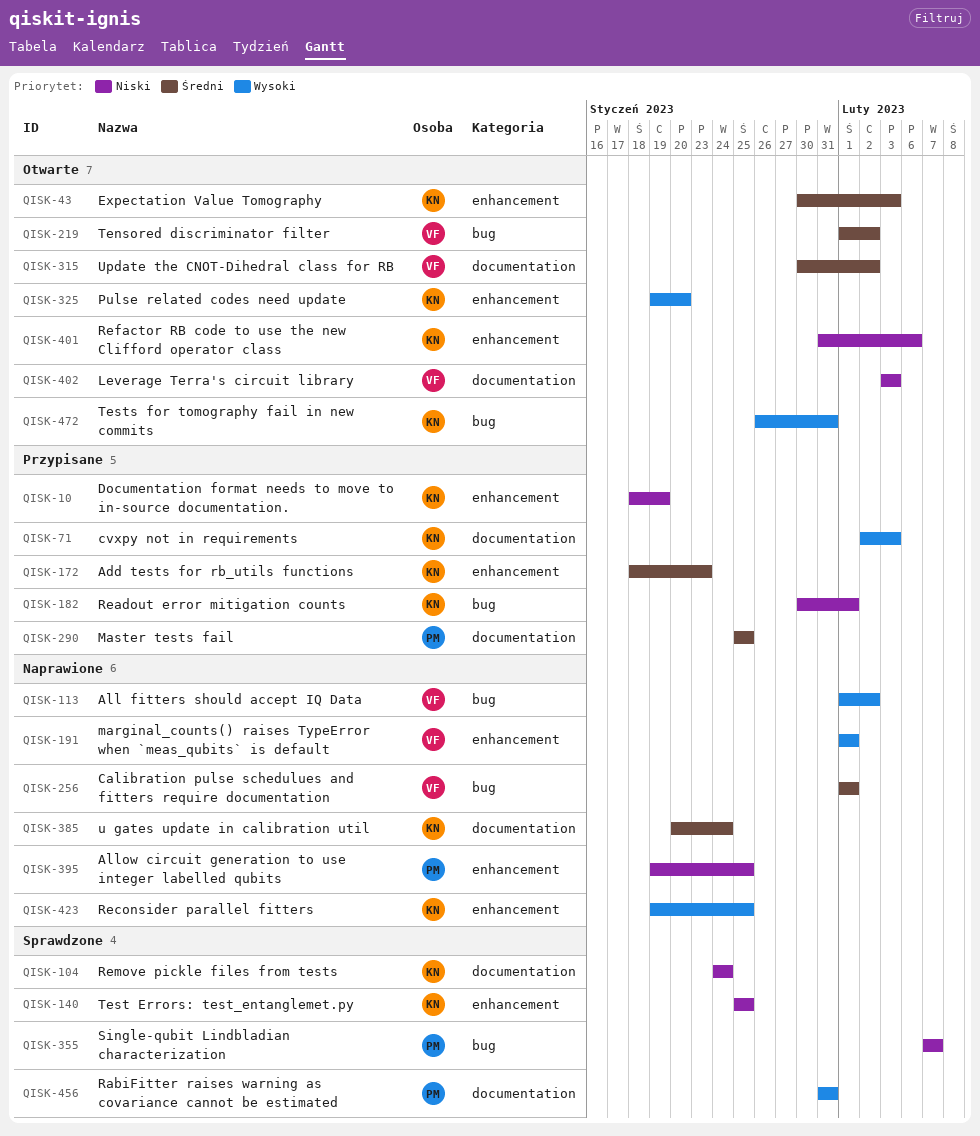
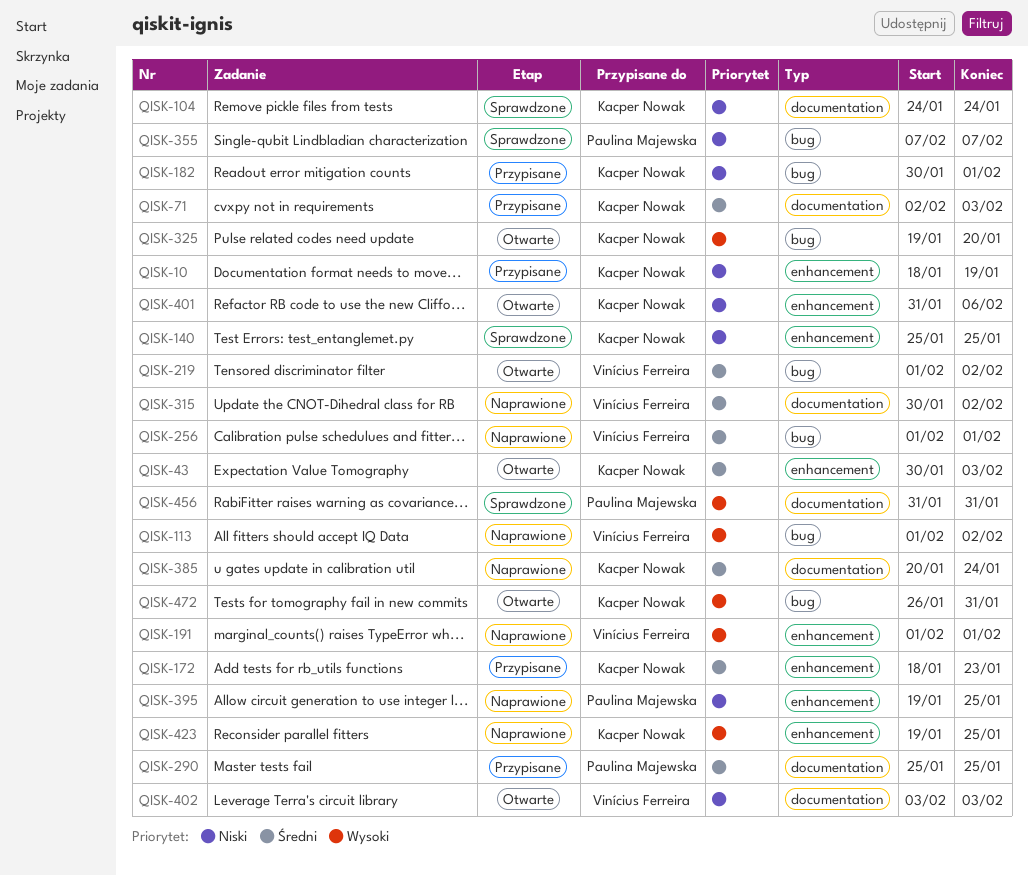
QISK-71, priority: Wysoki -> Średni
QISK-315, status: Otwarte -> Naprawione
QISK-325, label: enhancement -> bug

